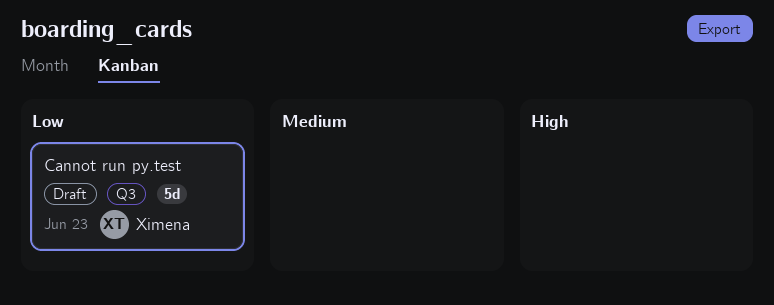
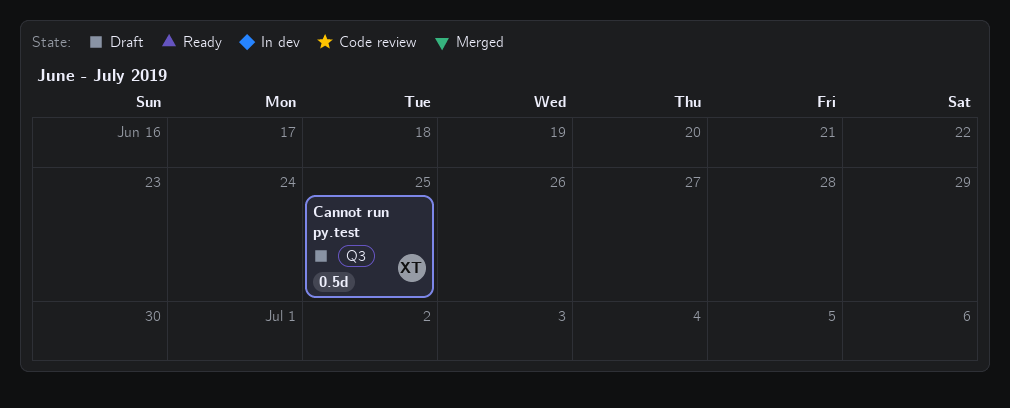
Cannot run py.test, estimate: 5d -> 0.5d
Cannot run py.test, due: Jun 23 -> Jun 25

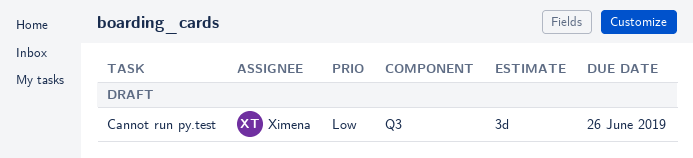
Cannot run py.test, estimate: 0.5d -> 3d
Cannot run py.test, due: Jun 25 -> Jun 26

